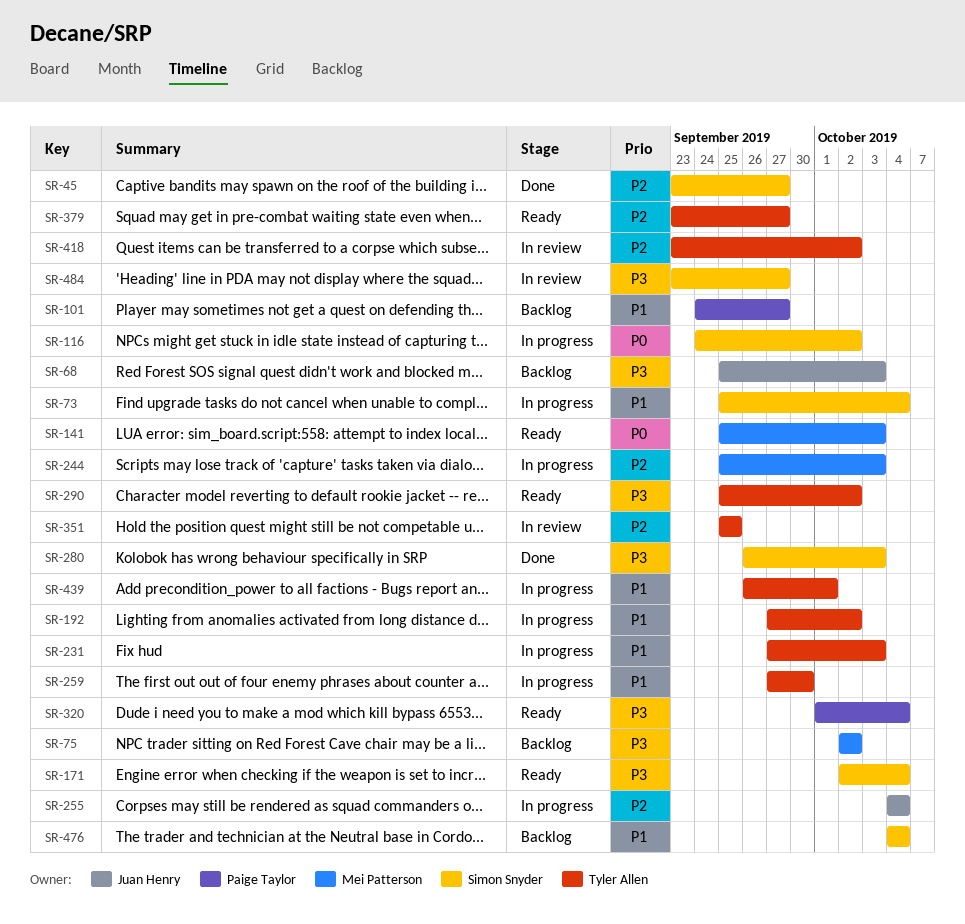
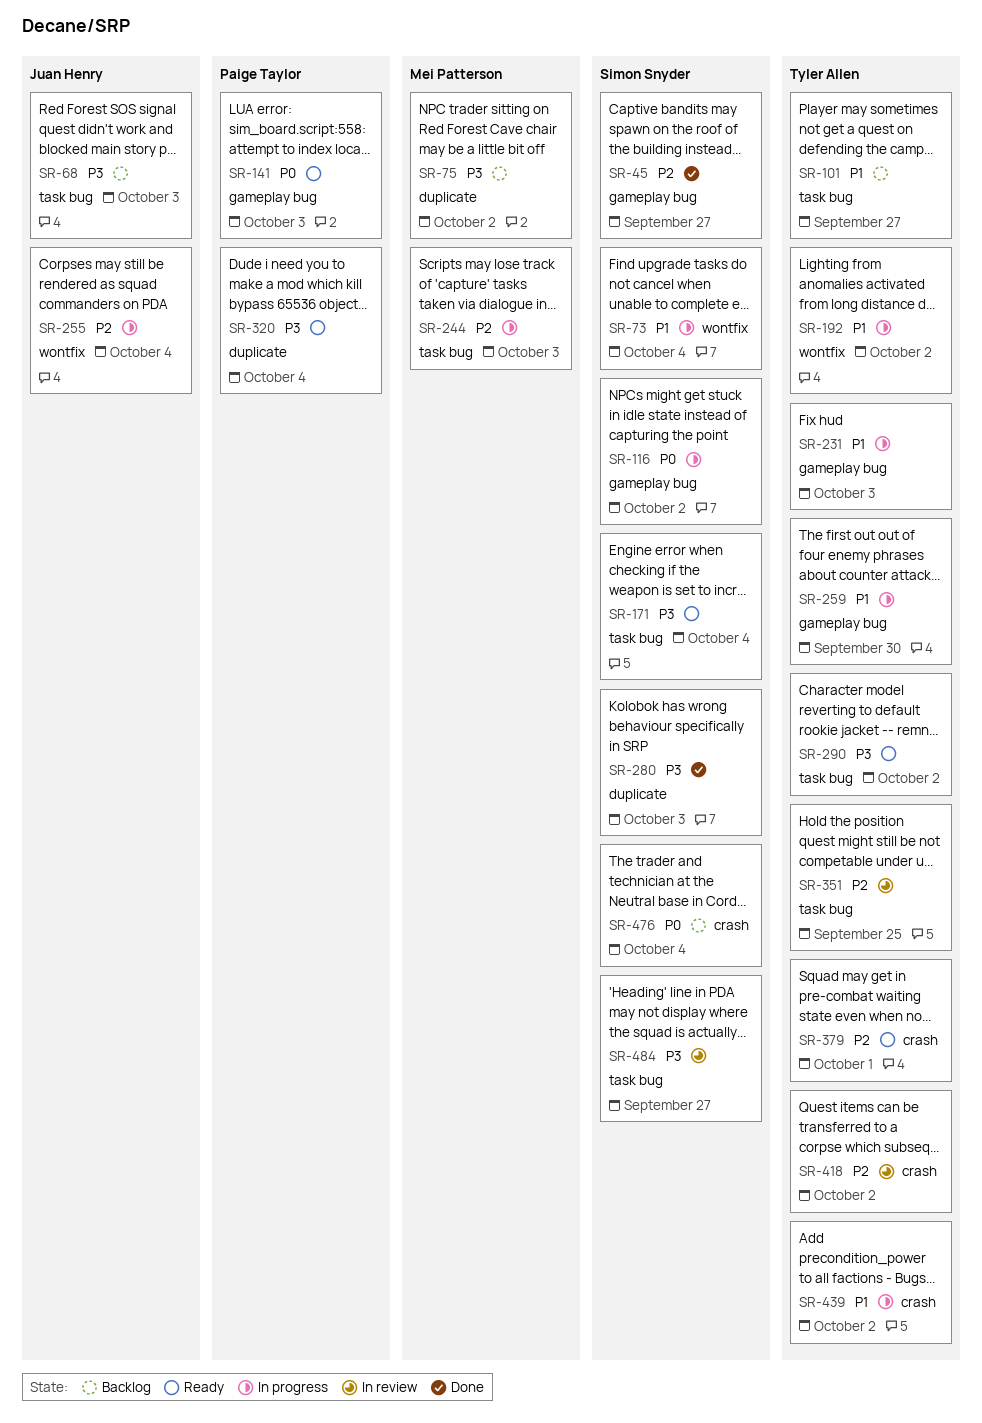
SR-101, owner: Paige Taylor -> Tyler Allen
SR-141, owner: Mei Patterson -> Paige Taylor
SR-379, due: Sep 27 -> Oct 1
SR-439, due: Oct 1 -> Oct 2
SR-476, priority: P1 -> P0

